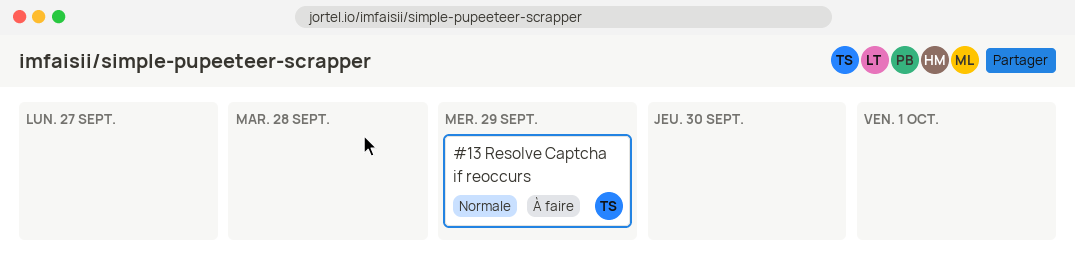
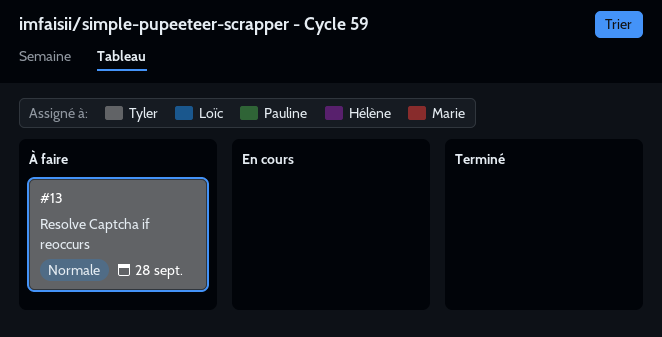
#13, due: Sep 29 -> Sep 28

